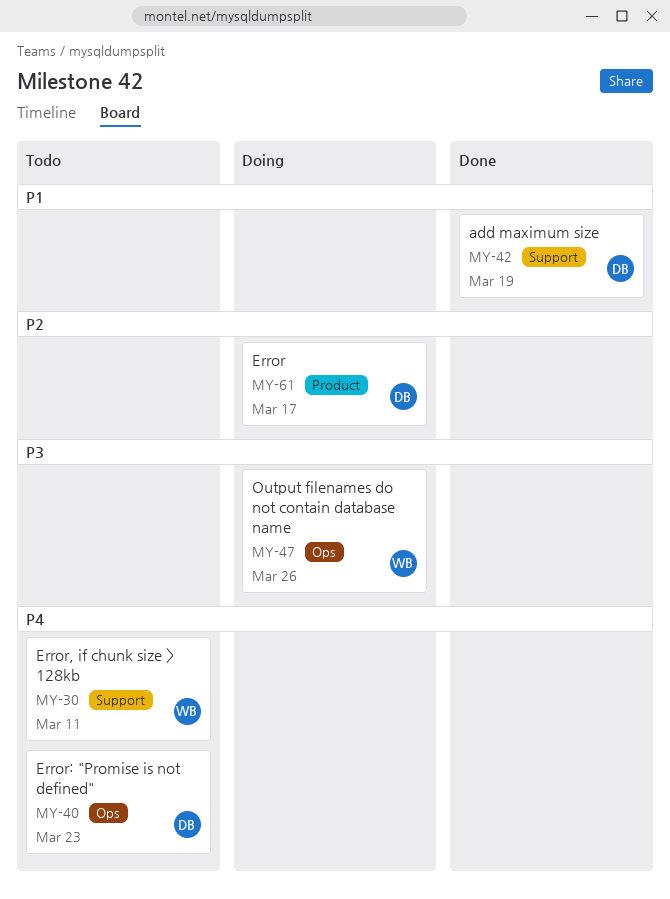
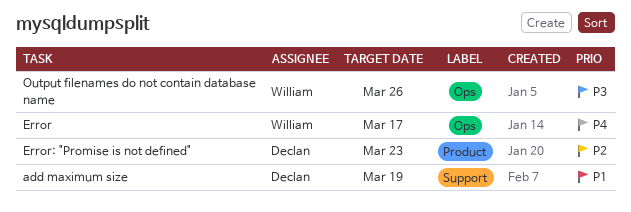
Error, owner: Declan -> William
Error, priority: P2 -> P4
Error, label: Product -> Ops
Error, if chunk size > 128kb: present -> none
Error: "Promise is not defined", priority: P4 -> P2
Error: "Promise is not defined", label: Ops -> Product

